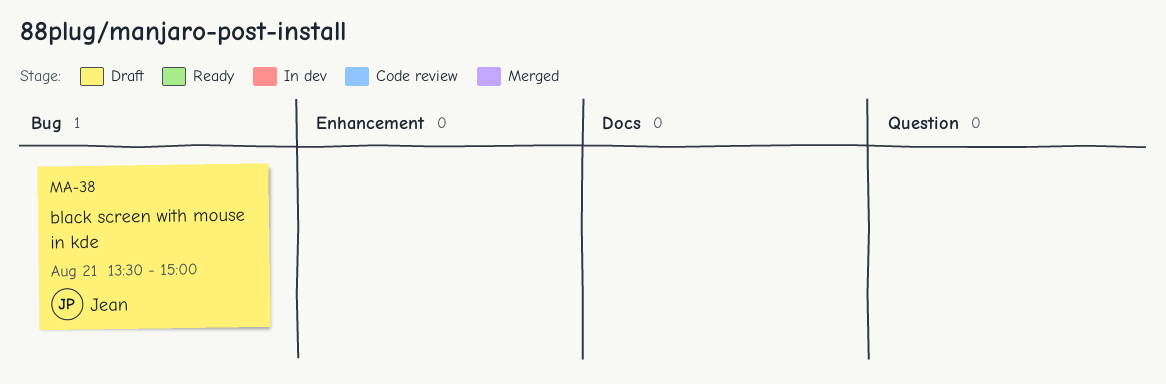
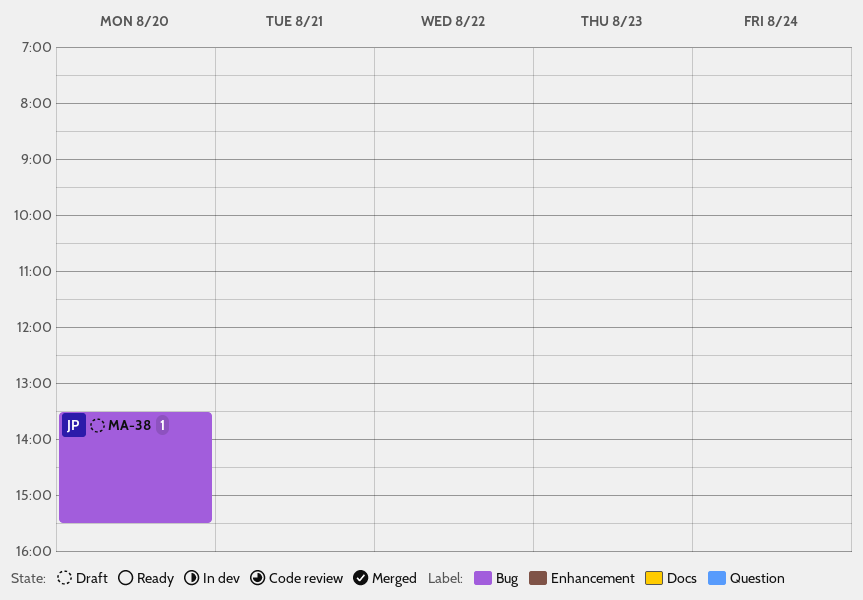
MA-38, day: Aug 21 -> Aug 20
MA-38, ends: 15:00 -> 15:30

